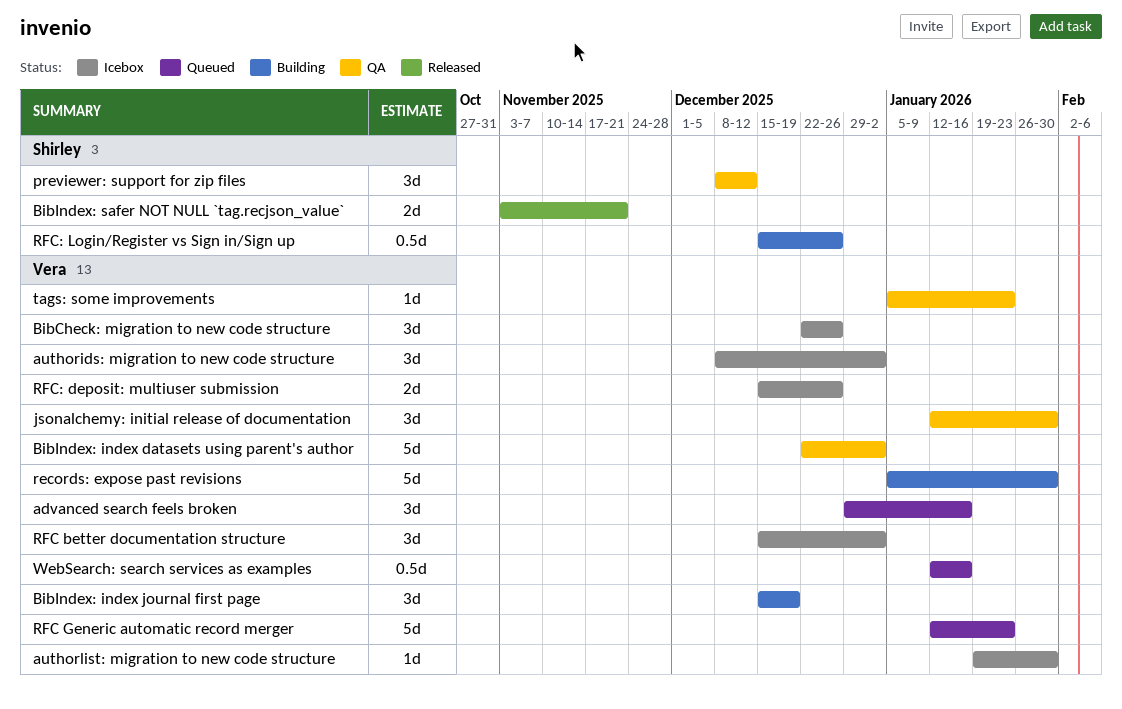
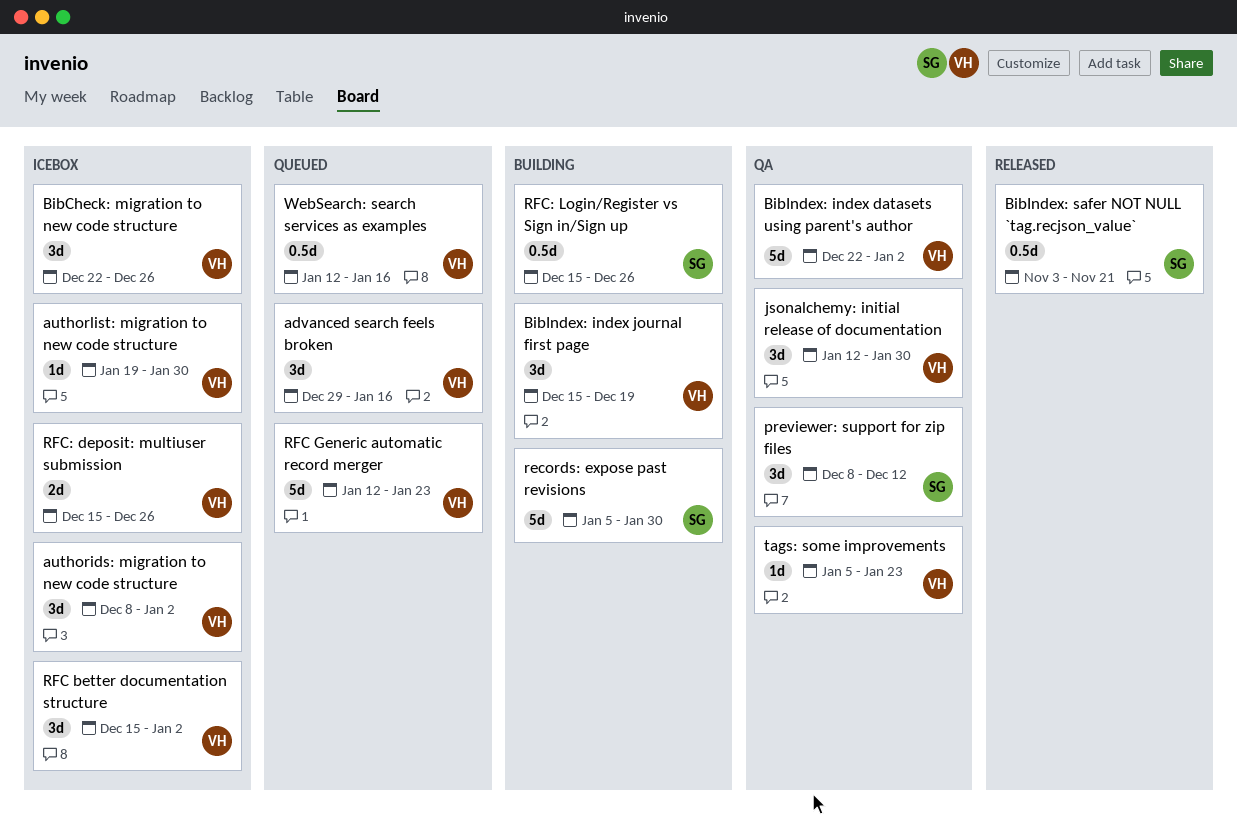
BibIndex: safer NOT NULL `tag.recjson_value`, estimate: 2d -> 0.5d
records: expose past revisions, owner: Vera -> Shirley

